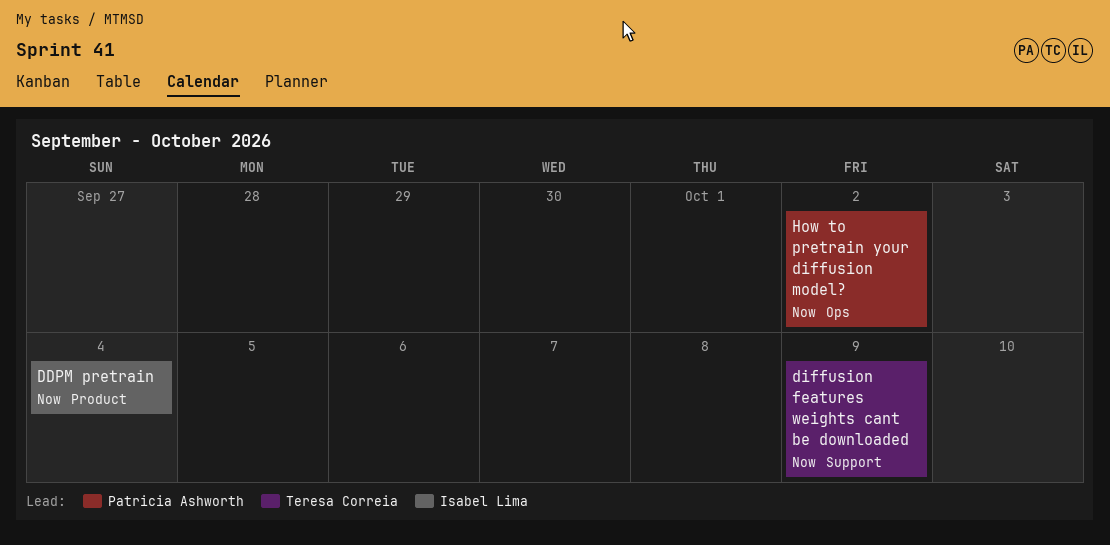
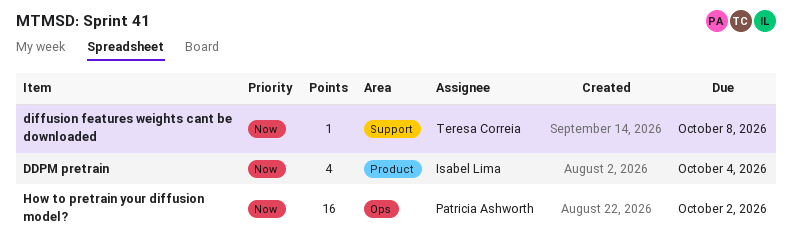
diffusion features weights cant be downloaded, due: Oct 9 -> Oct 8

